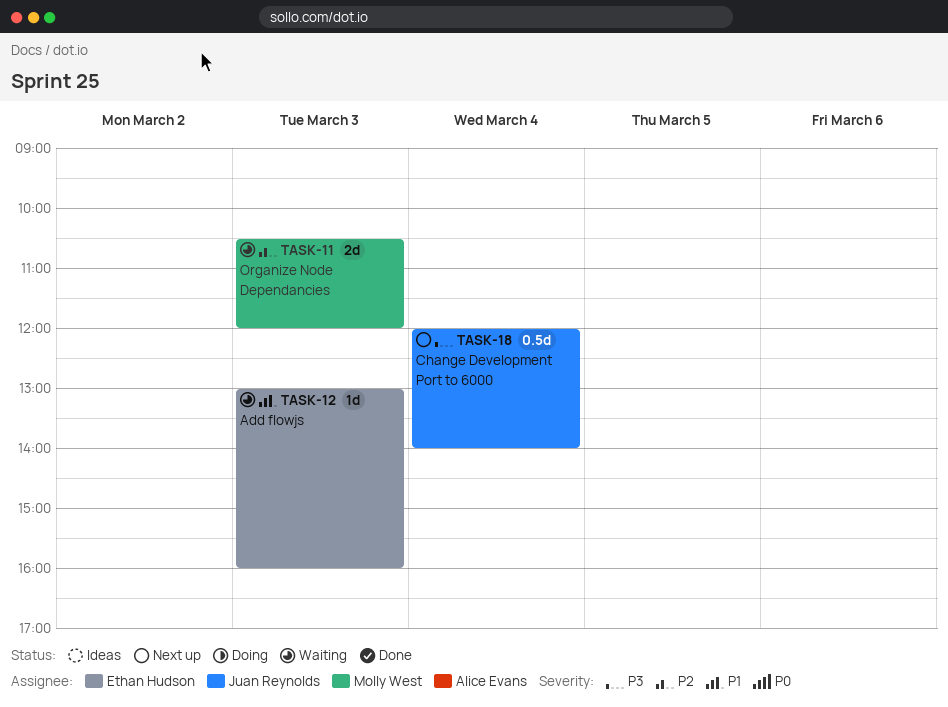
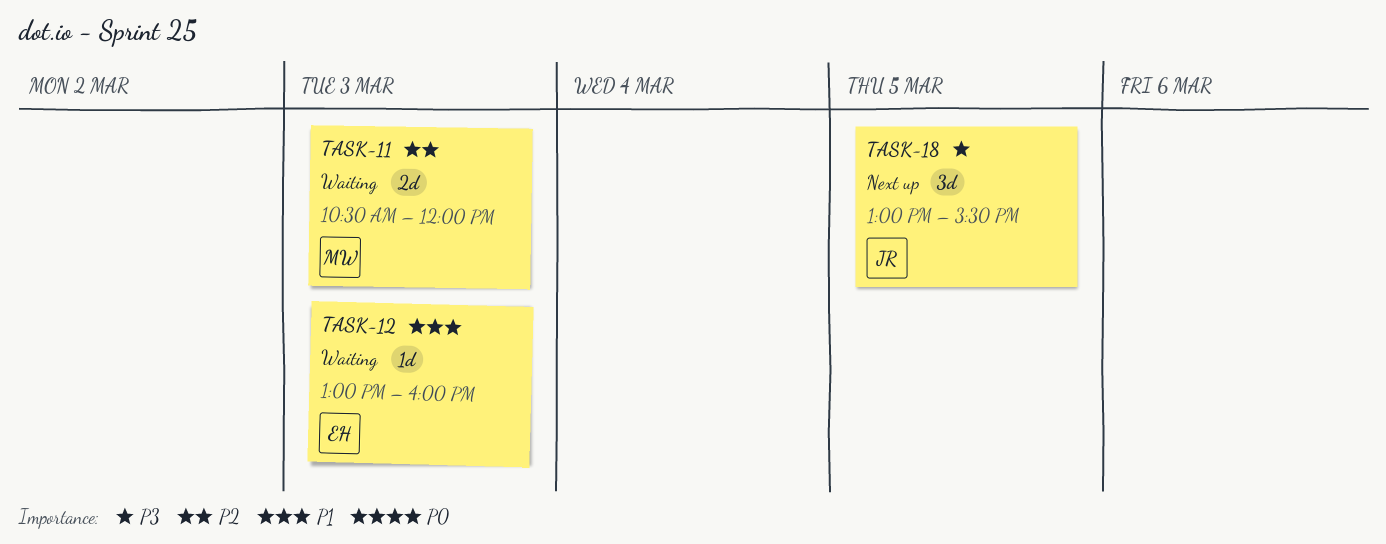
TASK-18, estimate: 0.5d -> 3d
TASK-18, day: Mar 4 -> Mar 5
TASK-18, begins: 12:00 -> 13:00
TASK-18, ends: 14:00 -> 15:30

